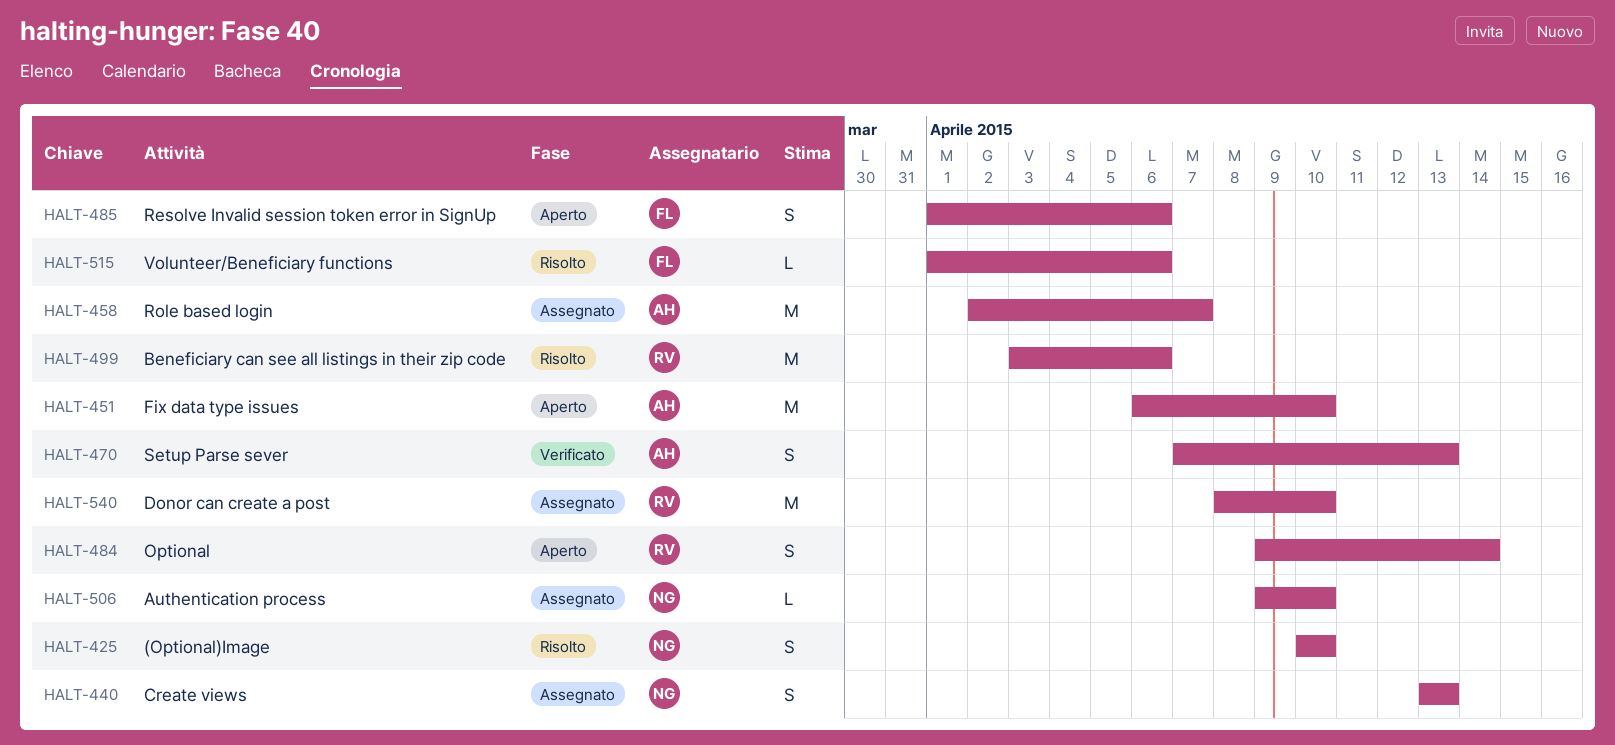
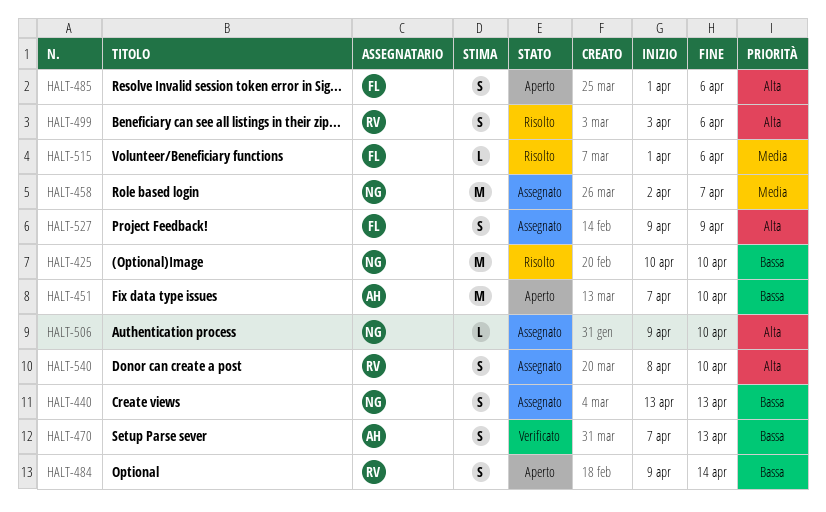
HALT-425, estimate: S -> M
HALT-451, start: Apr 6 -> Apr 7
HALT-458, owner: AH -> NG
HALT-499, estimate: M -> S
HALT-527: none -> present
HALT-540, estimate: M -> S

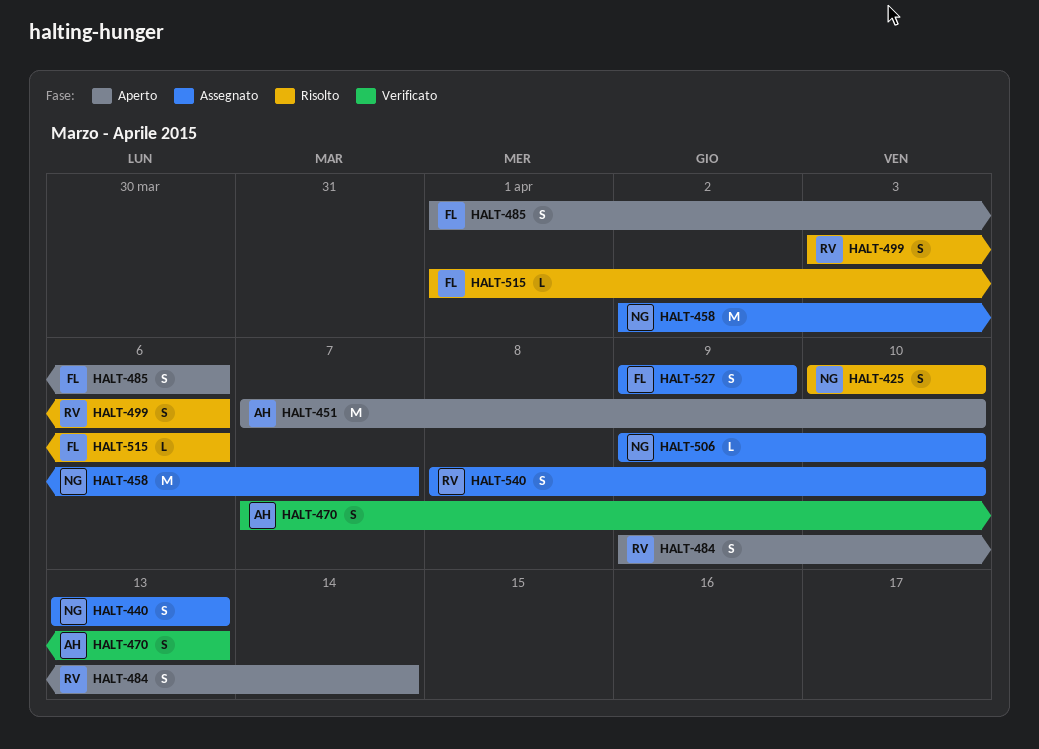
HALT-425, estimate: M -> S

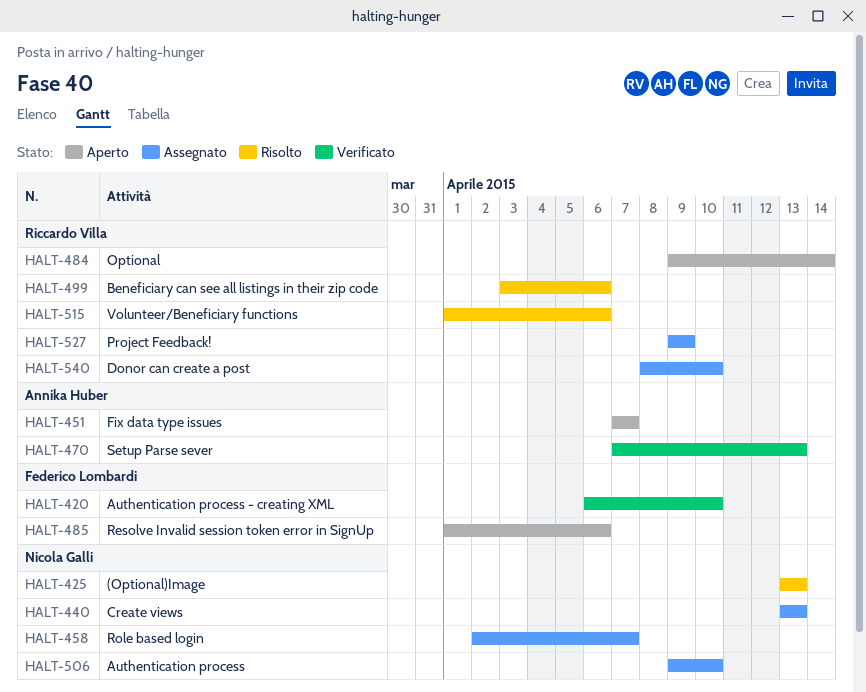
HALT-420: none -> present
HALT-425, start: Apr 10 -> Apr 13
HALT-425, due: Apr 10 -> Apr 13
HALT-451, due: Apr 10 -> Apr 7
HALT-515, owner: Federico Lombardi -> Riccardo Villa
HALT-527, owner: Federico Lombardi -> Riccardo Villa

